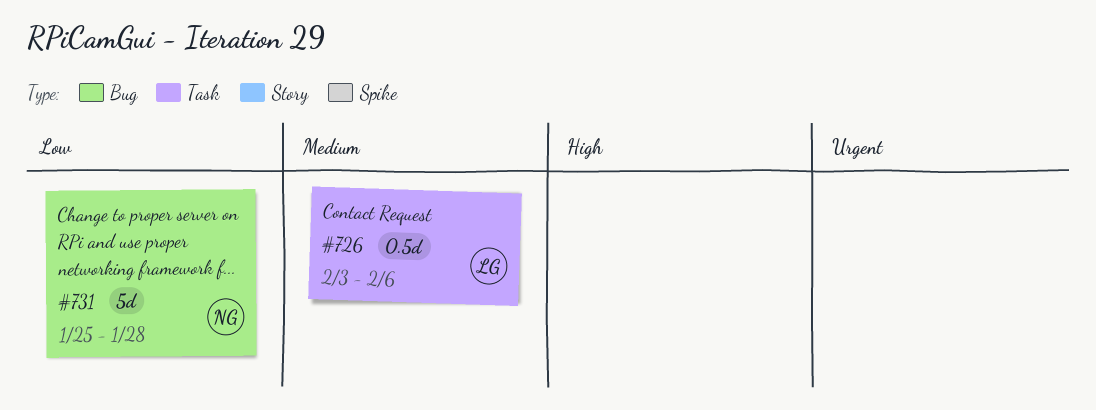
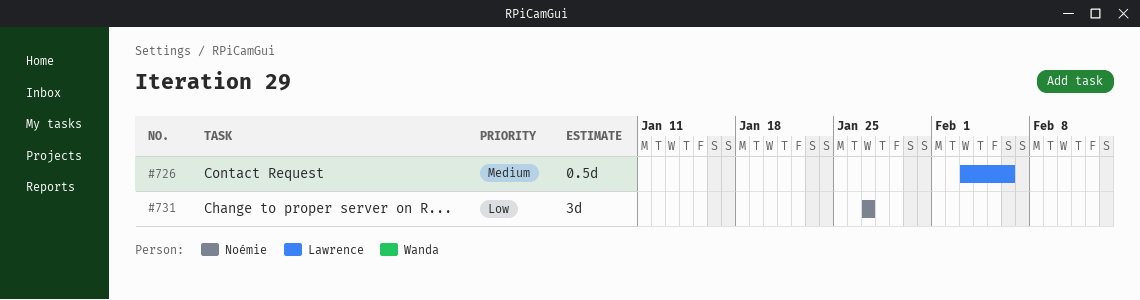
#731, estimate: 5d -> 3d
#731, start: Jan 25 -> Jan 27
#731, due: Jan 28 -> Jan 27

